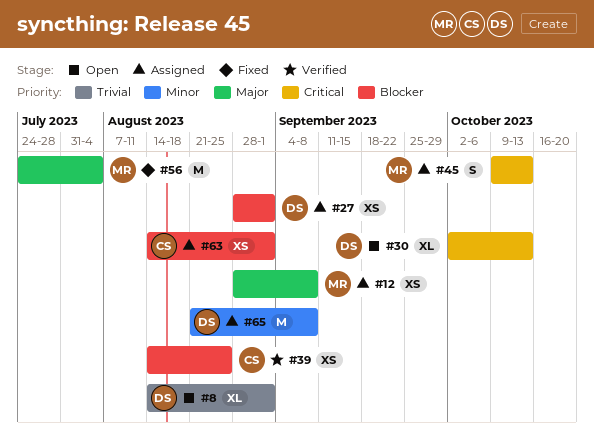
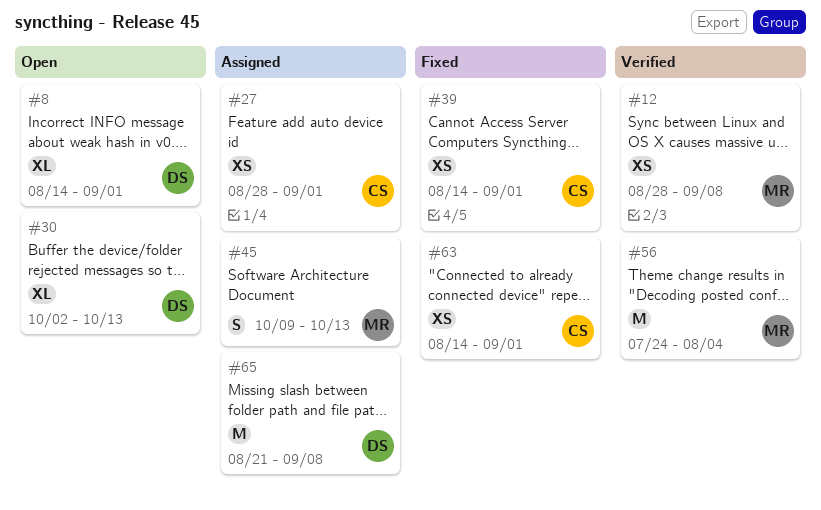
#12, status: Assigned -> Verified
#27, owner: DS -> CS
#39, status: Verified -> Fixed
#39, due: Aug 25 -> Sep 1
#56, status: Fixed -> Verified
#63, status: Assigned -> Fixed

